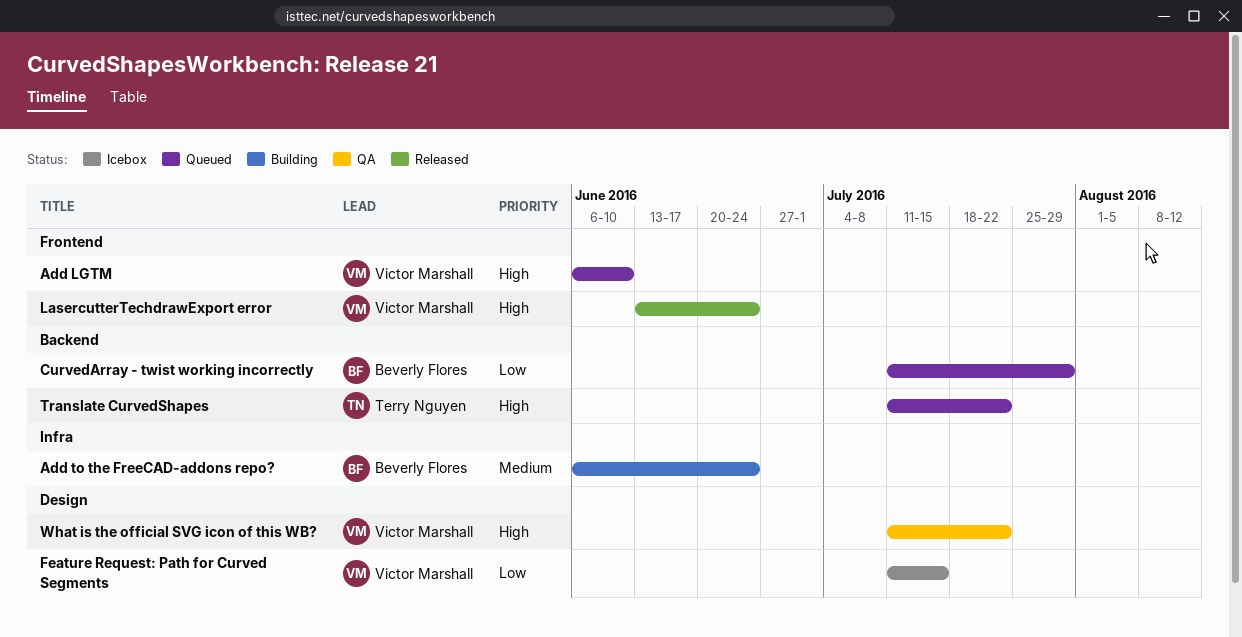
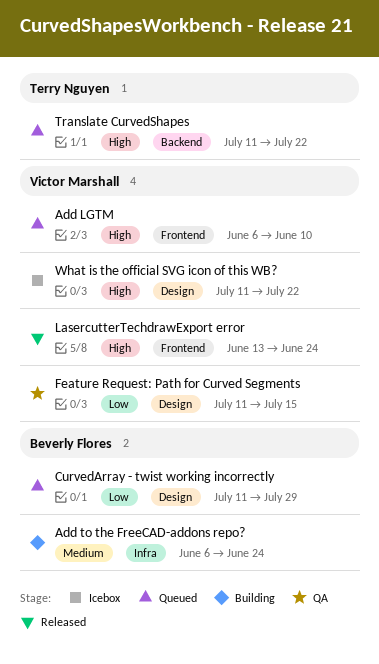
CurvedArray - twist working incorrectly, label: Backend -> Design
Feature Request: Path for Curved Segments, status: Icebox -> QA
What is the official SVG icon of this WB?, status: QA -> Icebox

